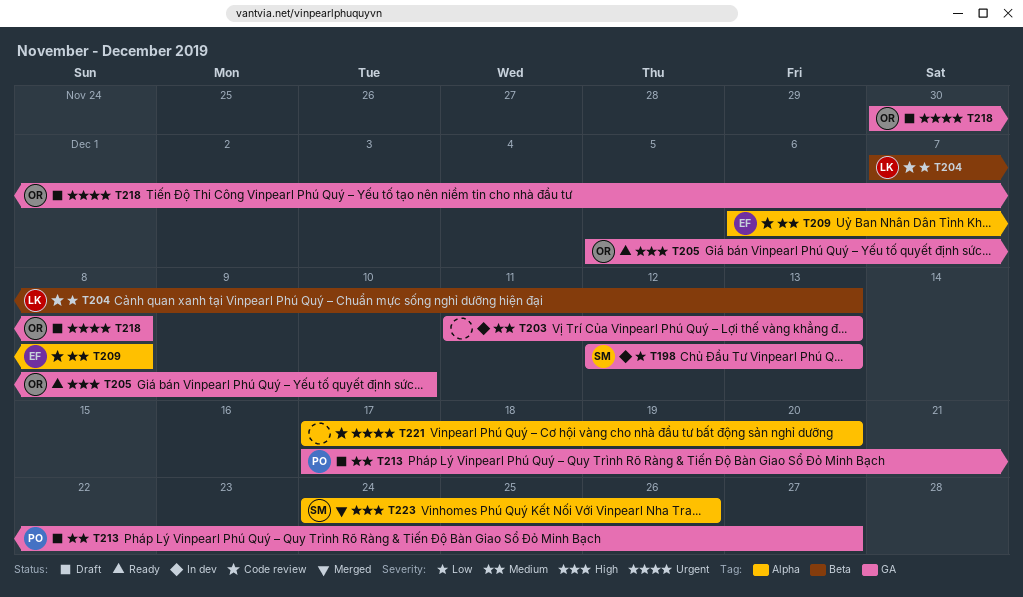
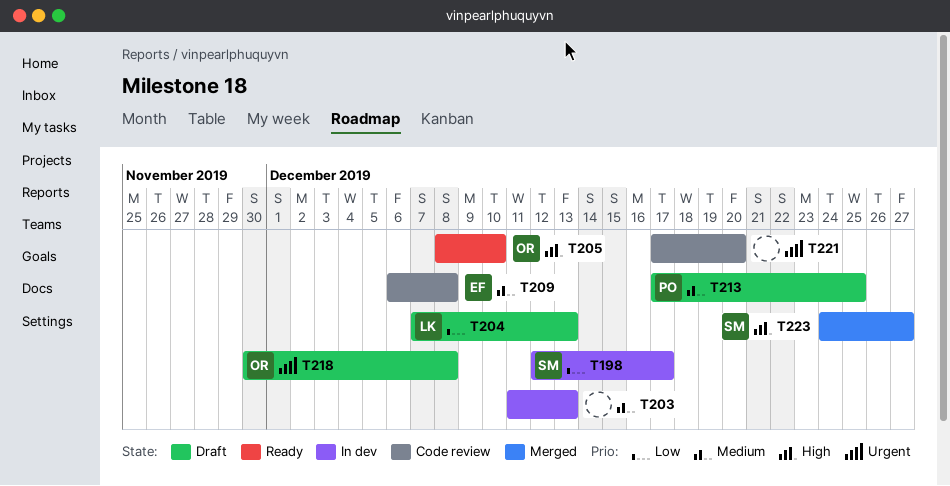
T198, due: Dec 13 -> Dec 17
T204, status: Code review -> Draft
T205, start: Dec 5 -> Dec 8
T213, due: Dec 27 -> Dec 25
T223, due: Dec 26 -> Dec 27

